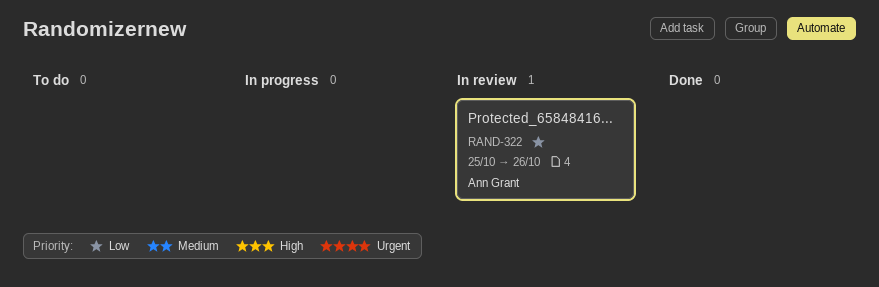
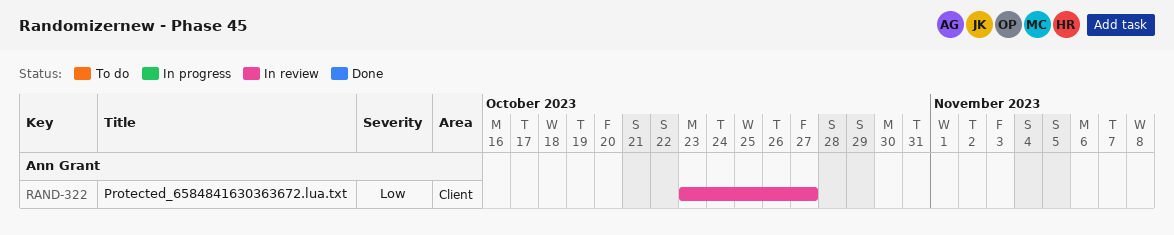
RAND-322, start: Oct 25 -> Oct 23
RAND-322, due: Oct 26 -> Oct 27

